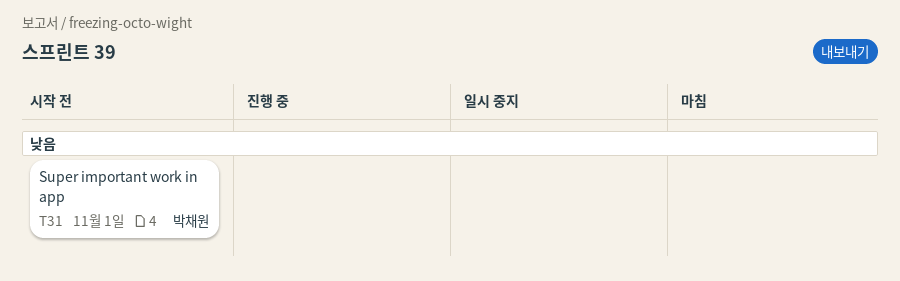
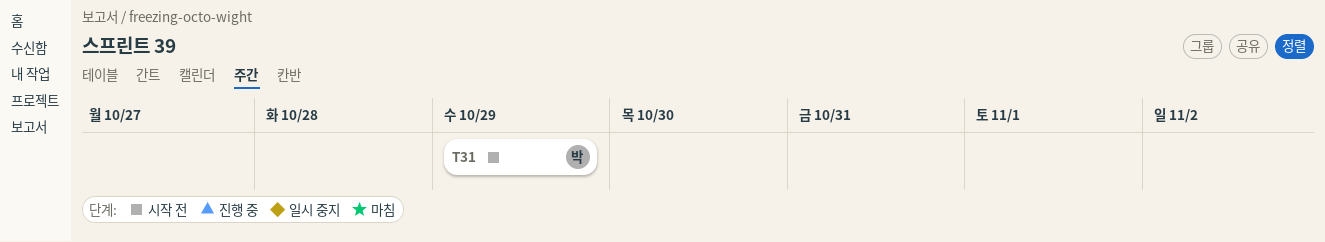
T31, due: Nov 1 -> Oct 29

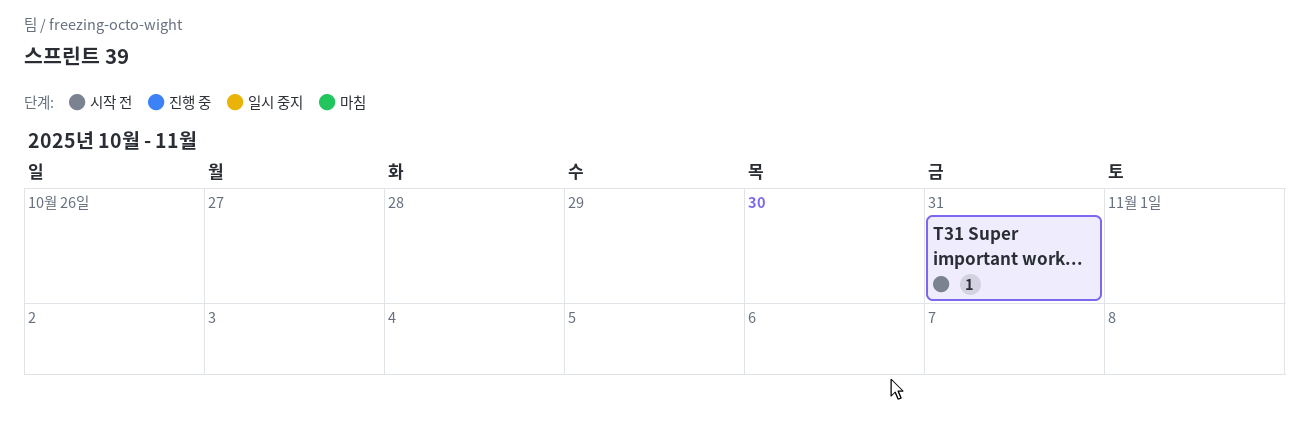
T31, due: Oct 29 -> Oct 31

